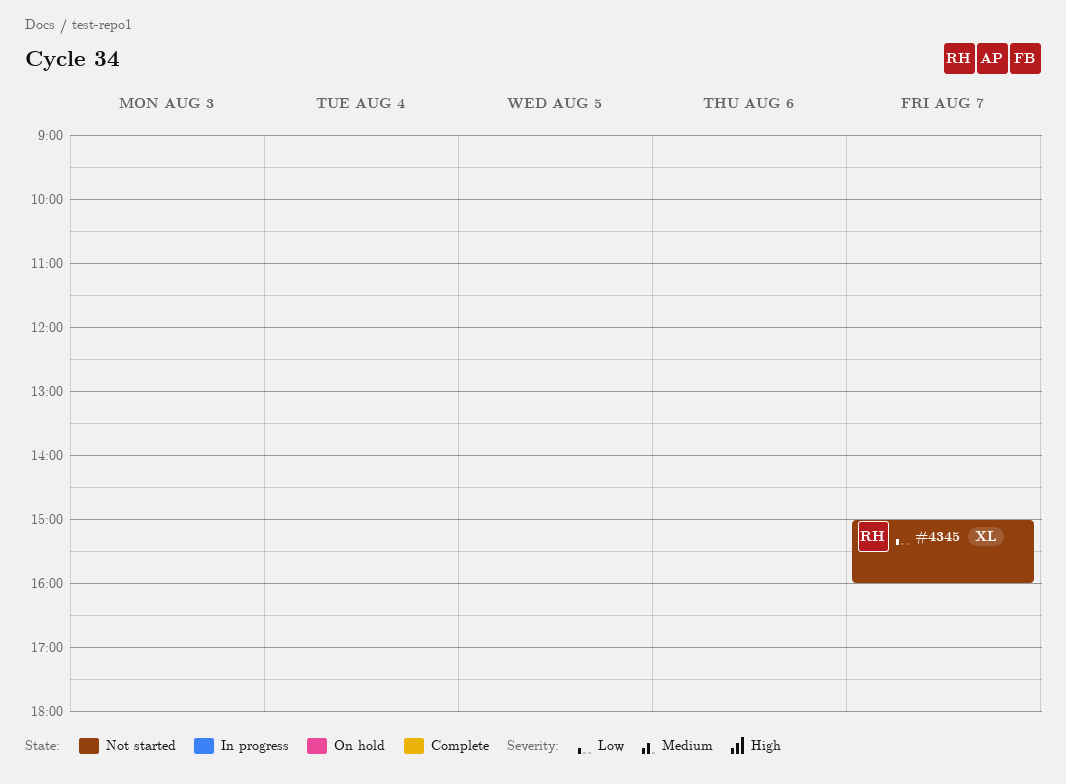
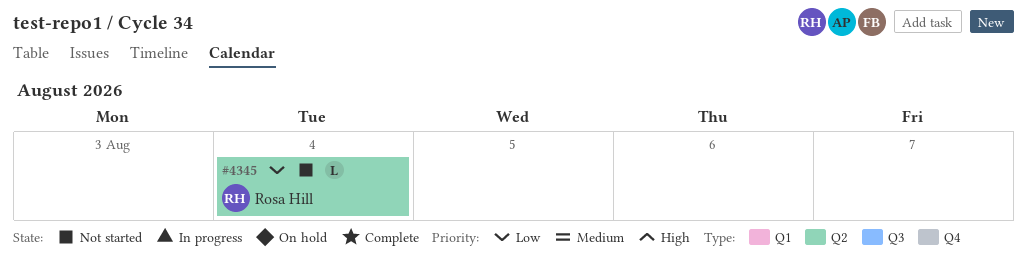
#4345, estimate: XL -> L
#4345, day: Aug 7 -> Aug 4

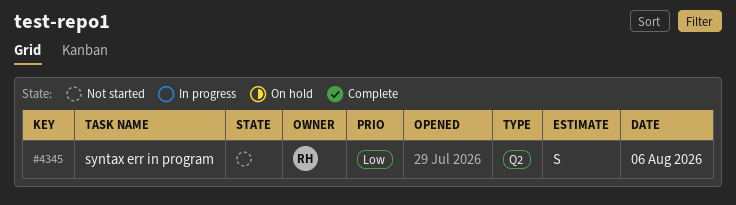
#4345, estimate: L -> S
#4345, day: Aug 4 -> Aug 6

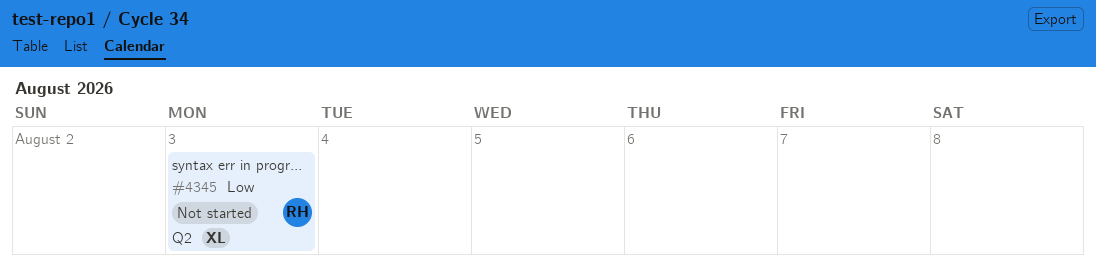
#4345, estimate: S -> XL
#4345, day: Aug 6 -> Aug 3

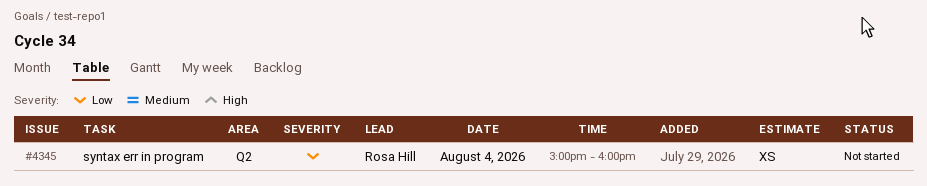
#4345, estimate: XL -> XS
#4345, day: Aug 3 -> Aug 4

